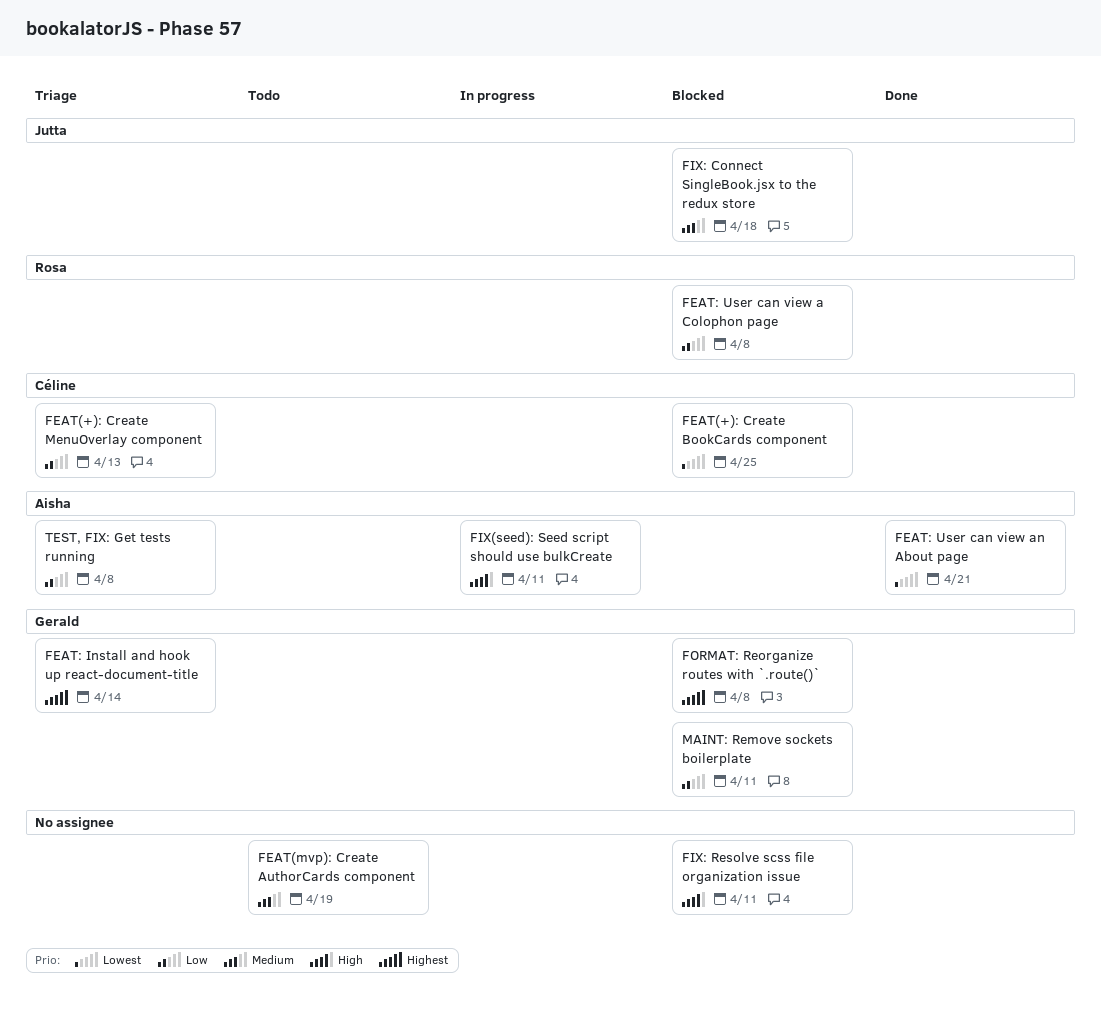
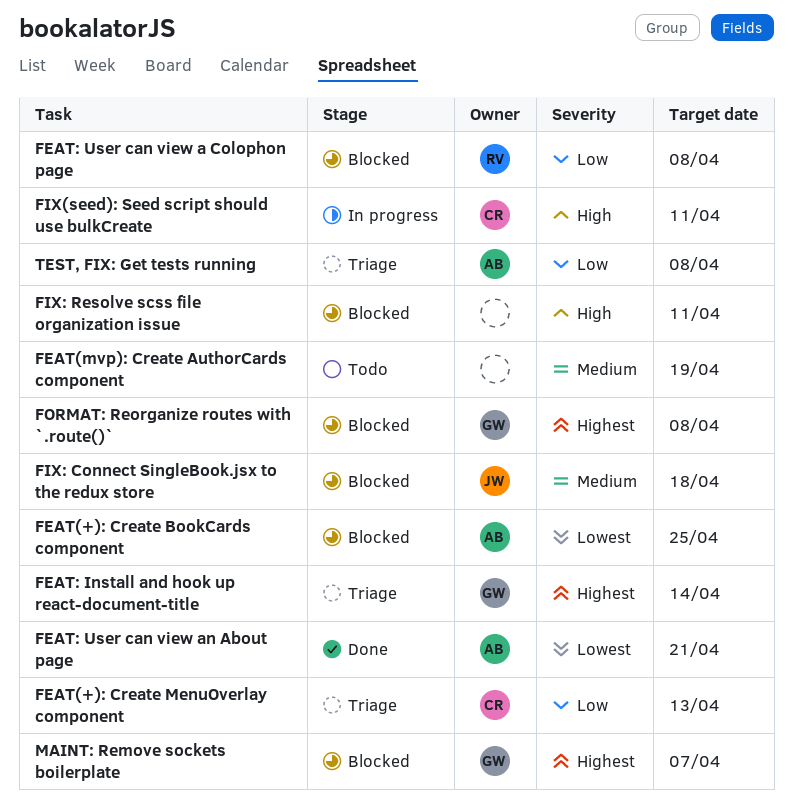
FEAT(+): Create BookCards component, owner: Céline -> Aisha
FIX(seed): Seed script should use bulkCreate, owner: Aisha -> Céline
MAINT: Remove sockets boilerplate, priority: Low -> Highest
MAINT: Remove sockets boilerplate, due: Apr 11 -> Apr 7

